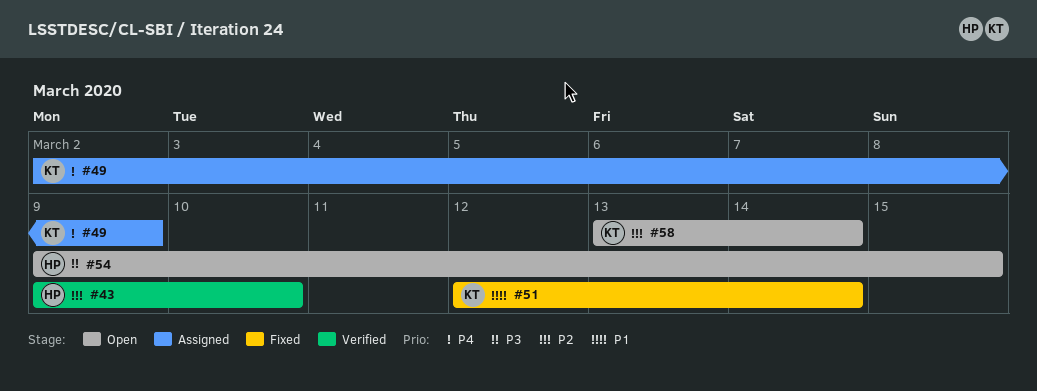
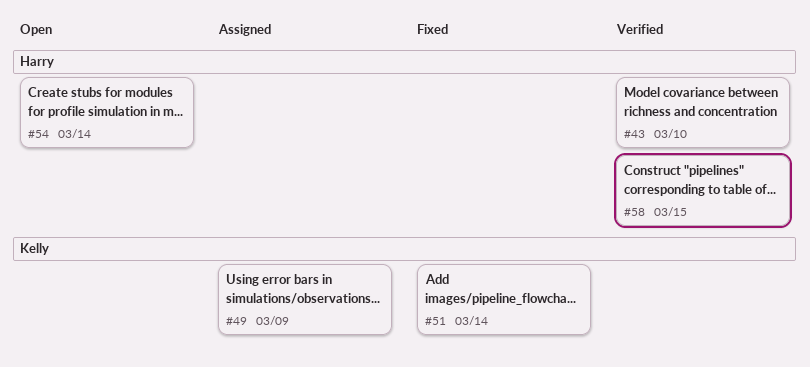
#54, due: Mar 15 -> Mar 14
#58, status: Open -> Verified
#58, owner: Kelly -> Harry
#58, due: Mar 14 -> Mar 15

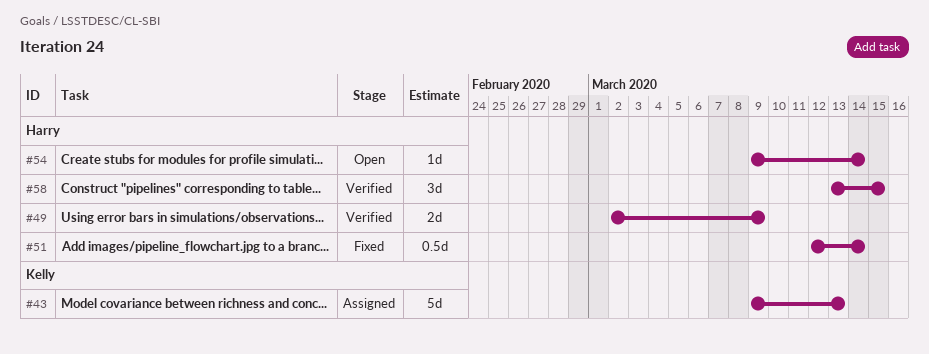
#43, status: Verified -> Assigned
#43, owner: Harry -> Kelly
#43, due: Mar 10 -> Mar 13
#49, status: Assigned -> Verified
#49, owner: Kelly -> Harry
#51, owner: Kelly -> Harry

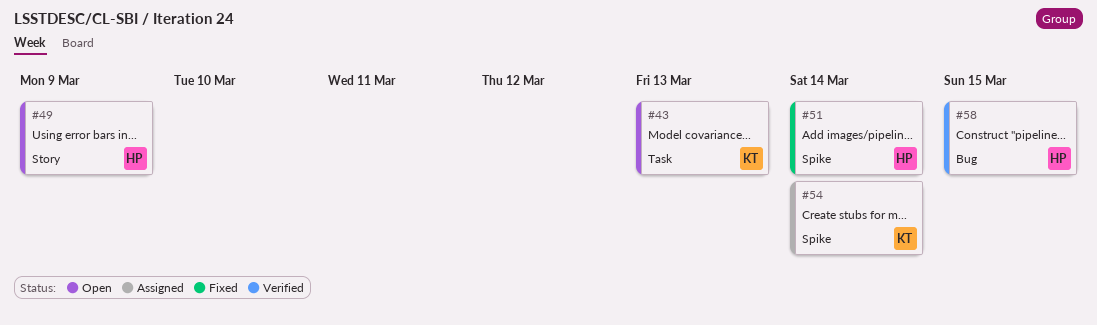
#43, status: Assigned -> Open
#49, status: Verified -> Open
#54, status: Open -> Assigned
#54, owner: Harry -> Kelly

